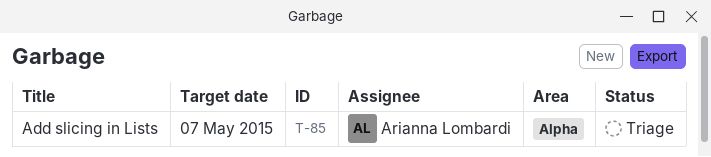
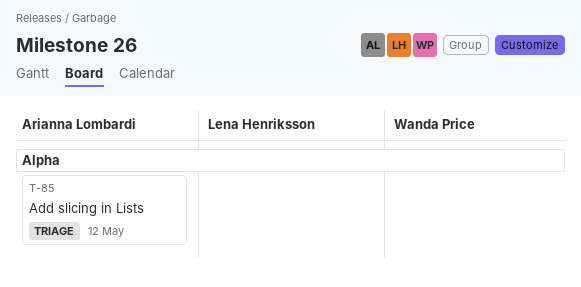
T-85, due: May 7 -> May 12

